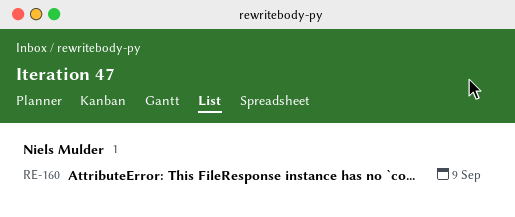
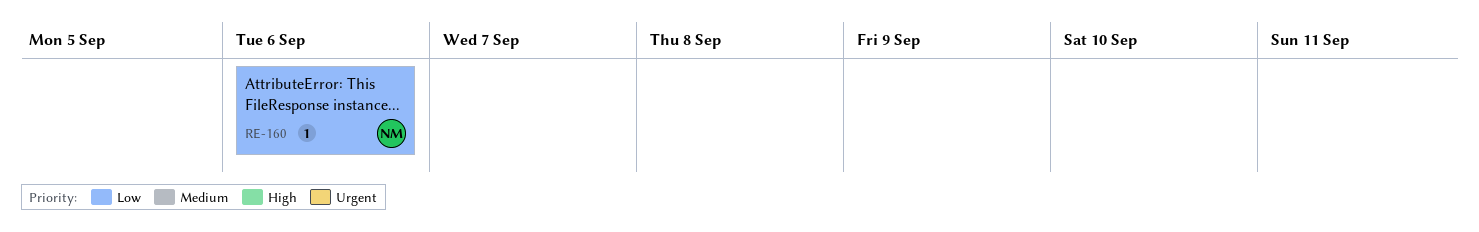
RE-160, due: Sep 9 -> Sep 6

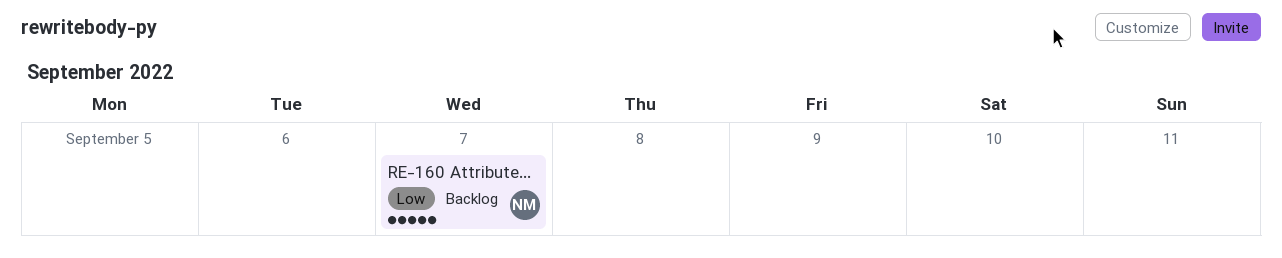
RE-160, estimate: 1 -> 5
RE-160, due: Sep 6 -> Sep 7

